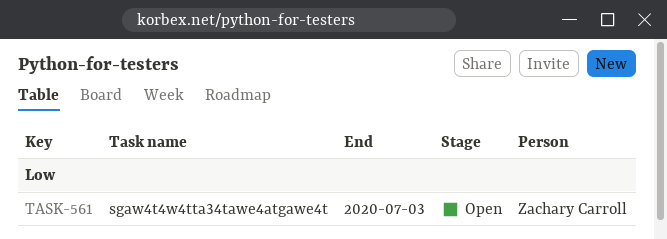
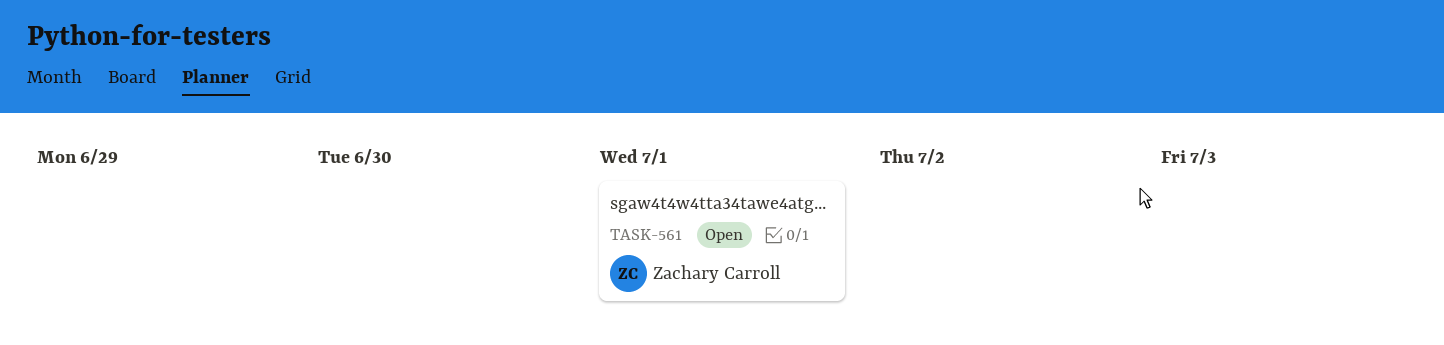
TASK-561, due: Jul 3 -> Jul 1

